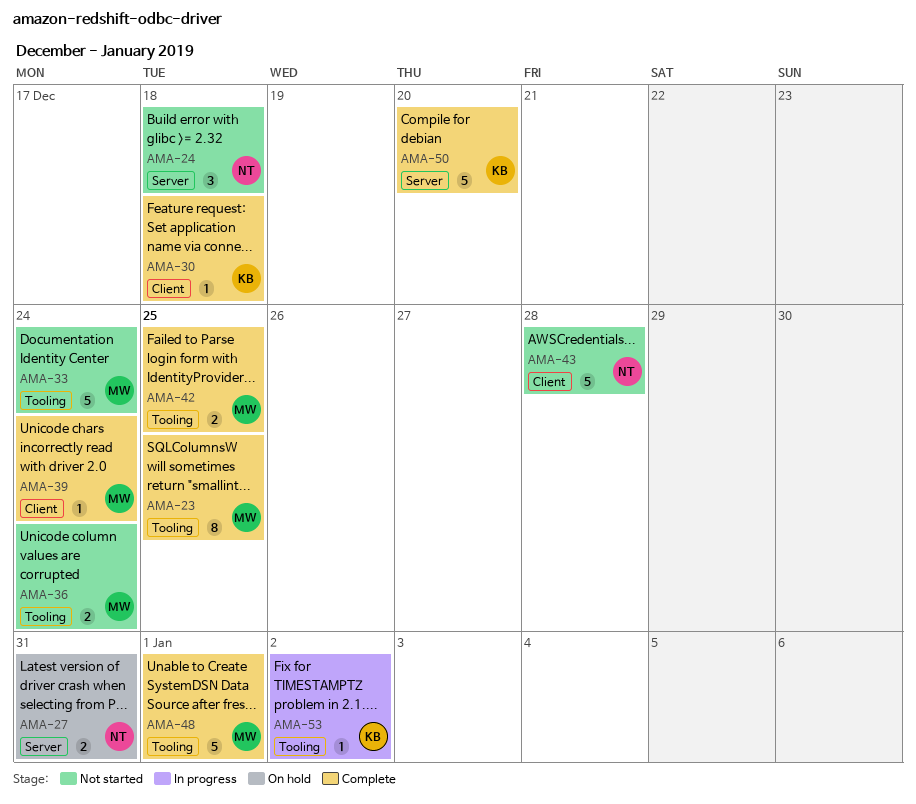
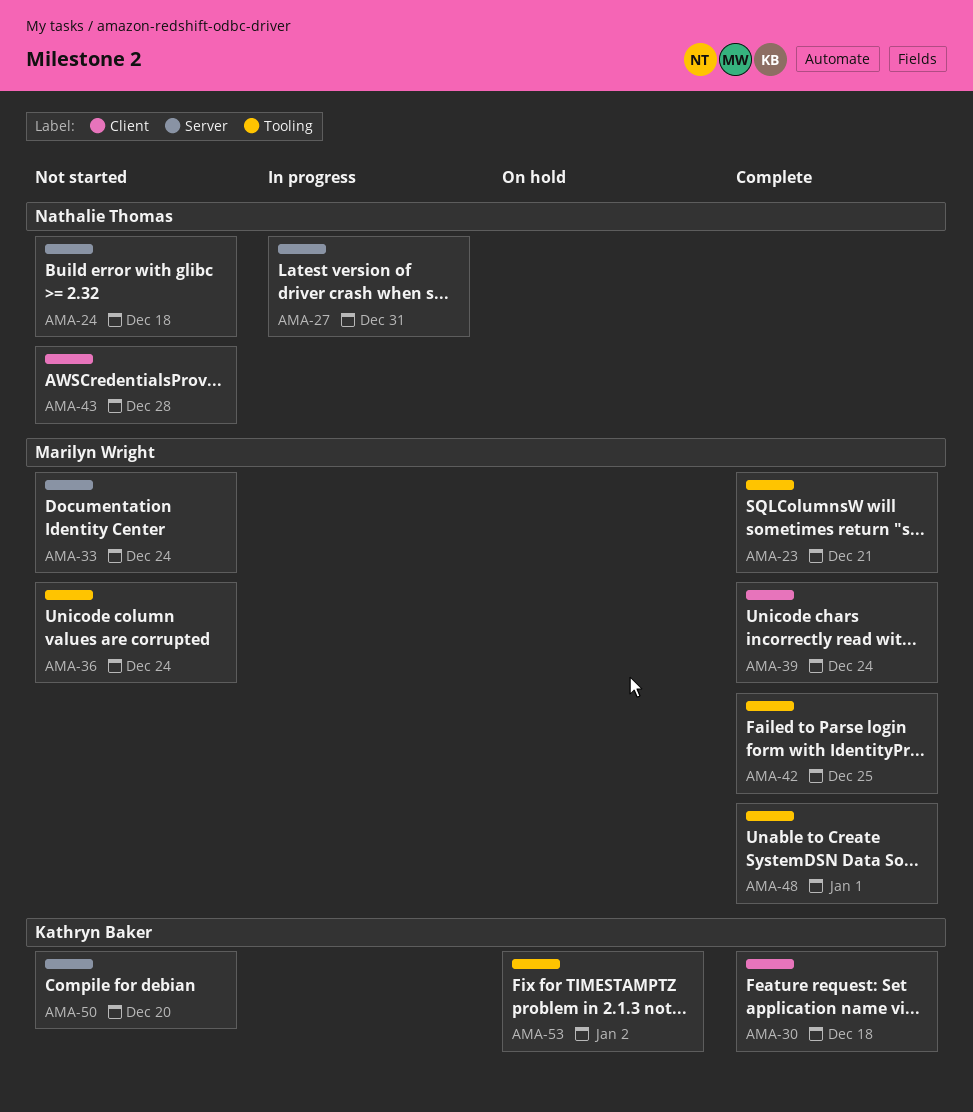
AMA-23, due: Dec 25 -> Dec 21
AMA-27, status: On hold -> In progress
AMA-33, label: Tooling -> Server
AMA-50, status: Complete -> Not started
AMA-53, status: In progress -> On hold

